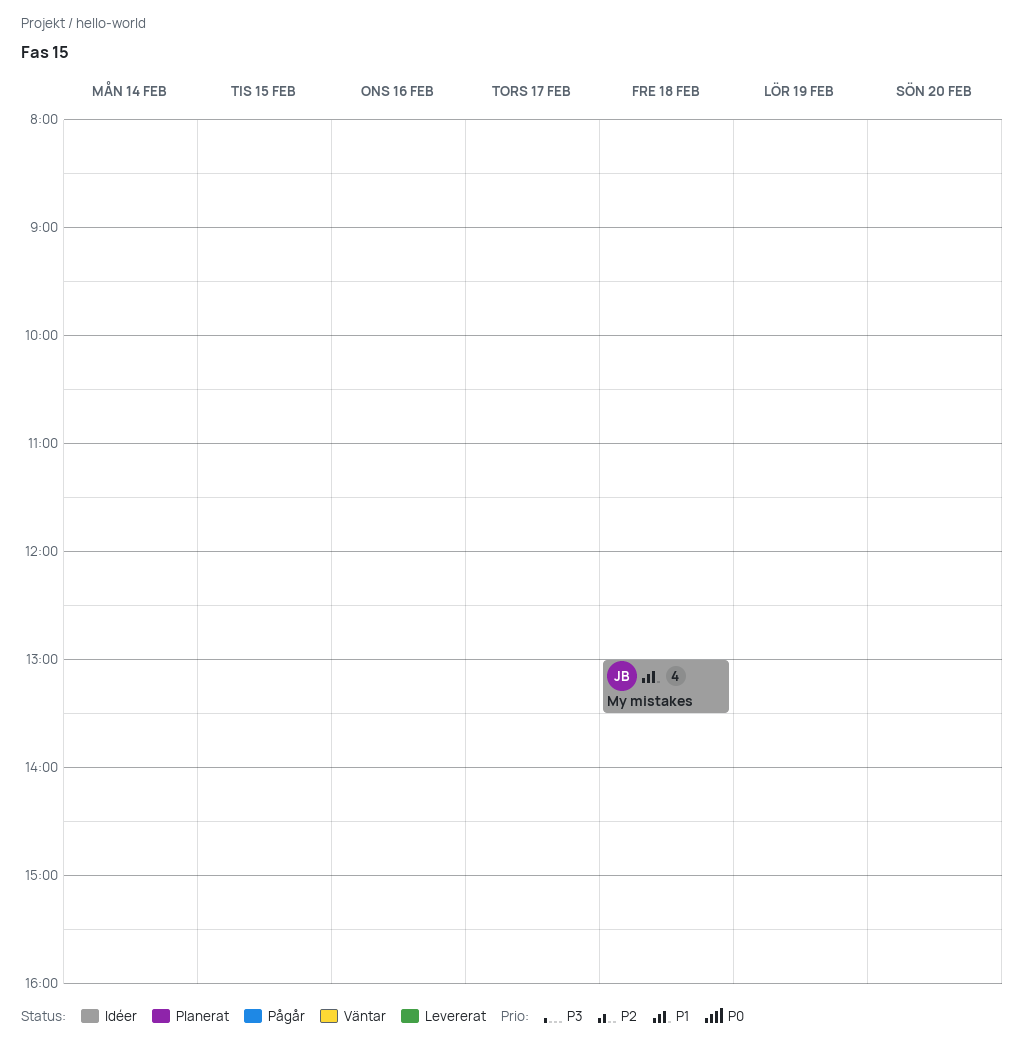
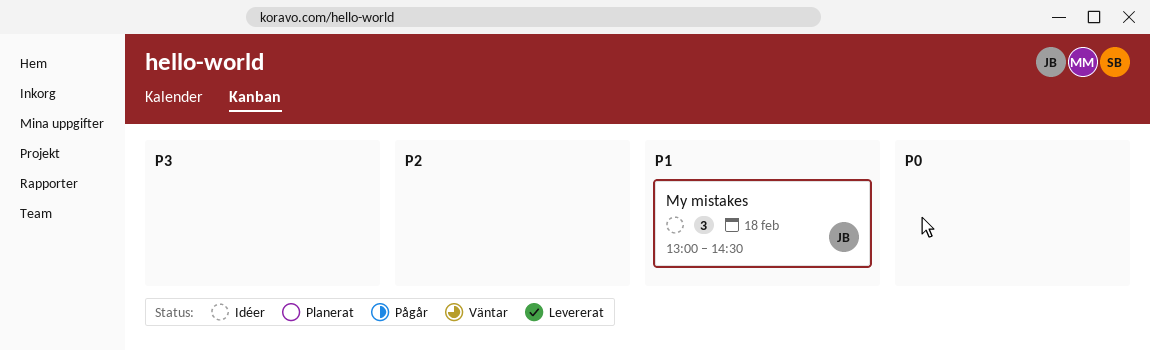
My mistakes, estimate: 4 -> 3
My mistakes, ends: 13:30 -> 14:30

